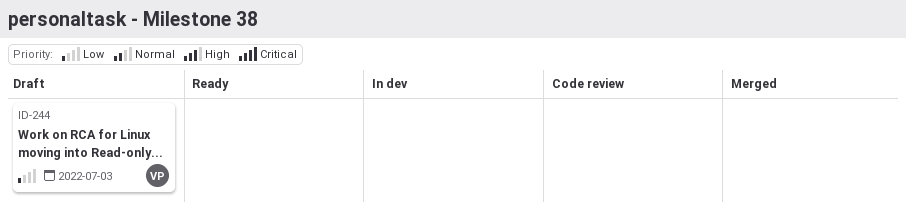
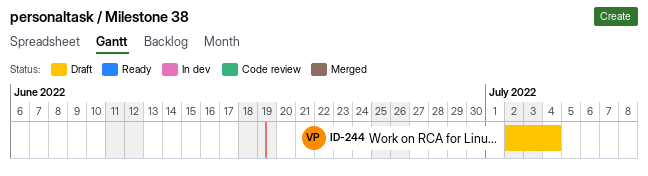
ID-244, due: Jul 3 -> Jul 4

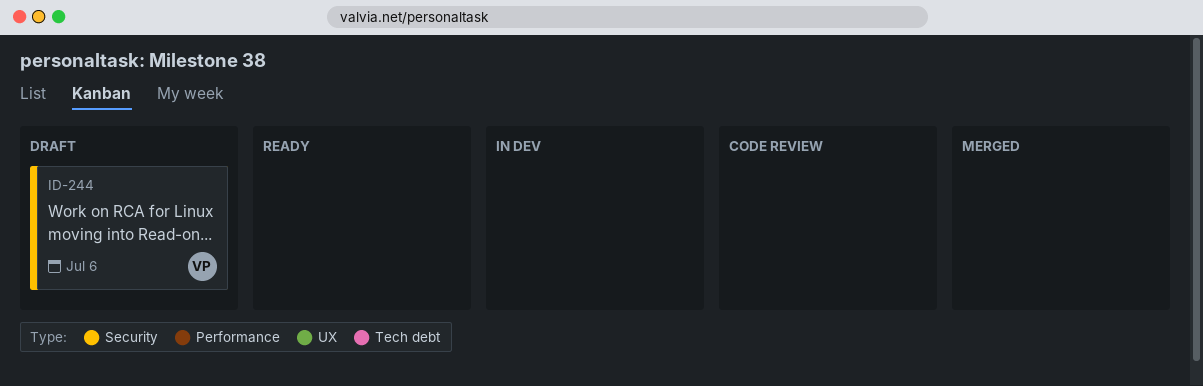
ID-244, due: Jul 4 -> Jul 6

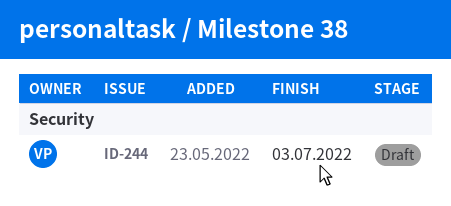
ID-244, due: Jul 6 -> Jul 3

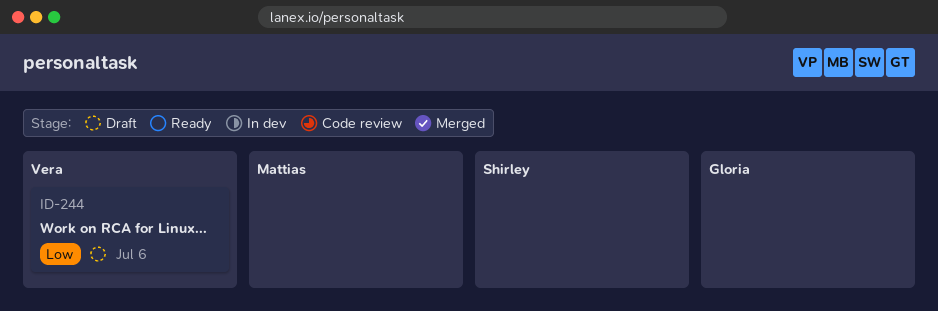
ID-244, due: Jul 3 -> Jul 6

